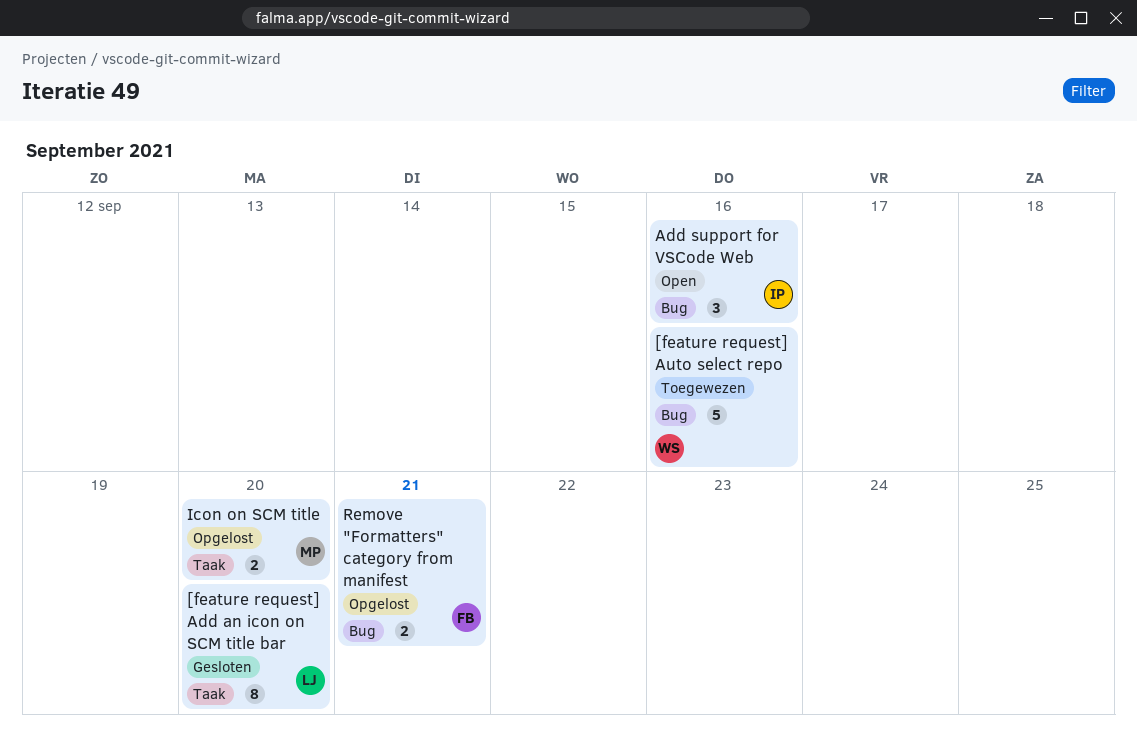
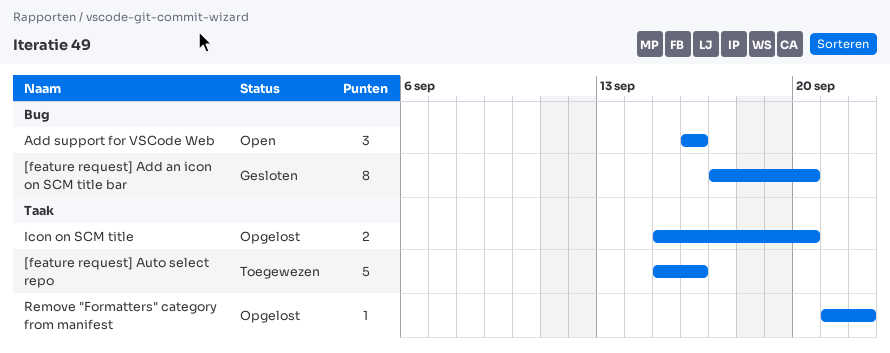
[feature request] Add an icon on SCM title bar, label: Taak -> Bug
[feature request] Auto select repo, label: Bug -> Taak
Remove "Formatters" category from manifest, label: Bug -> Taak
Remove "Formatters" category from manifest, estimate: 2 -> 1
Remove "Formatters" category from manifest, due: Sep 21 -> Sep 22

